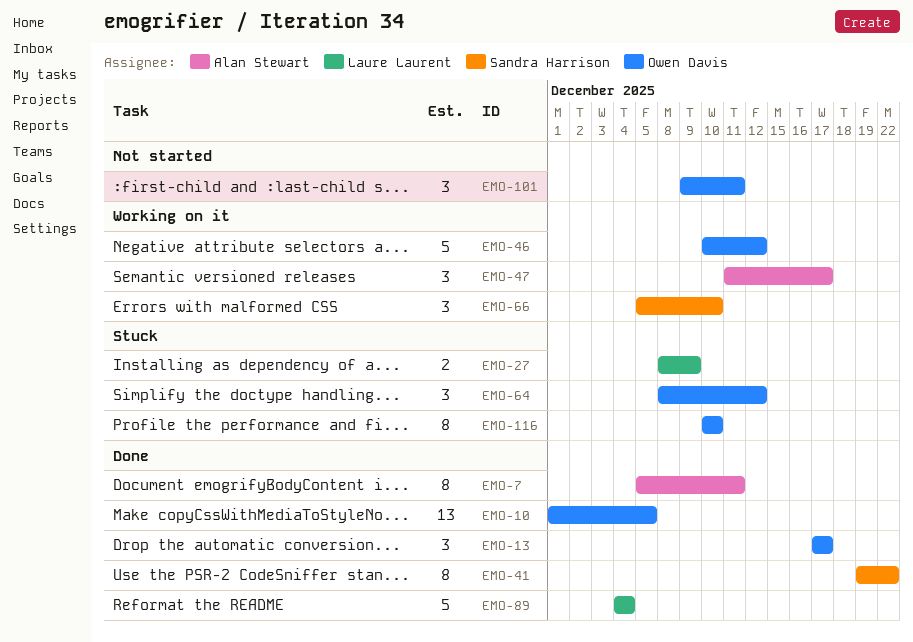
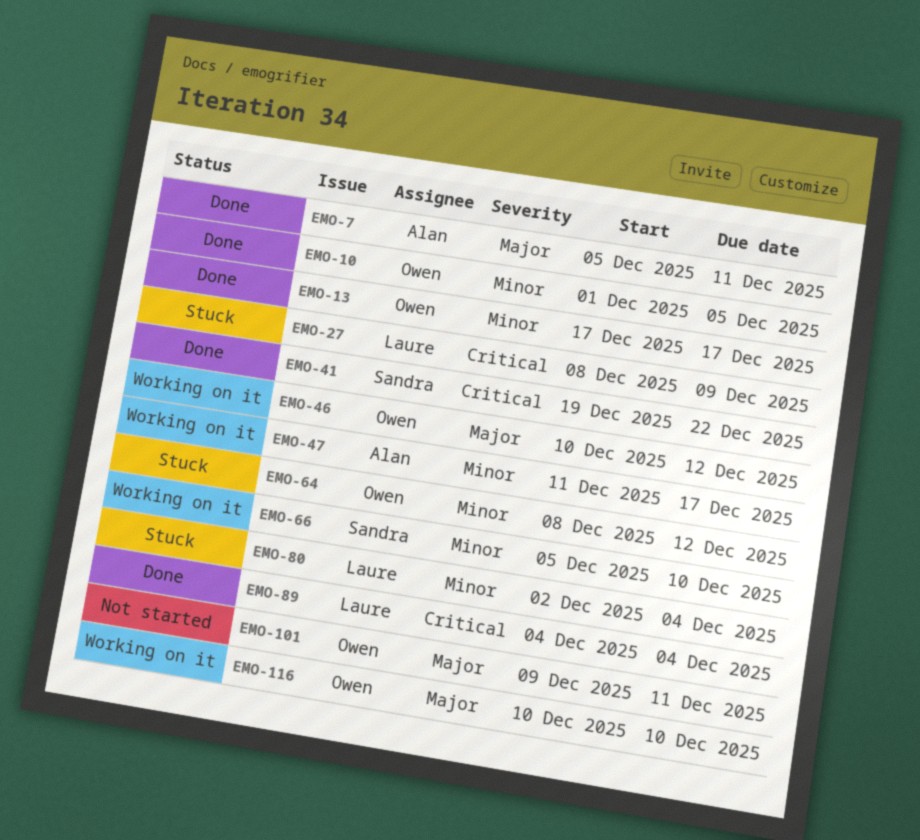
EMO-80: none -> present
EMO-116, status: Stuck -> Working on it

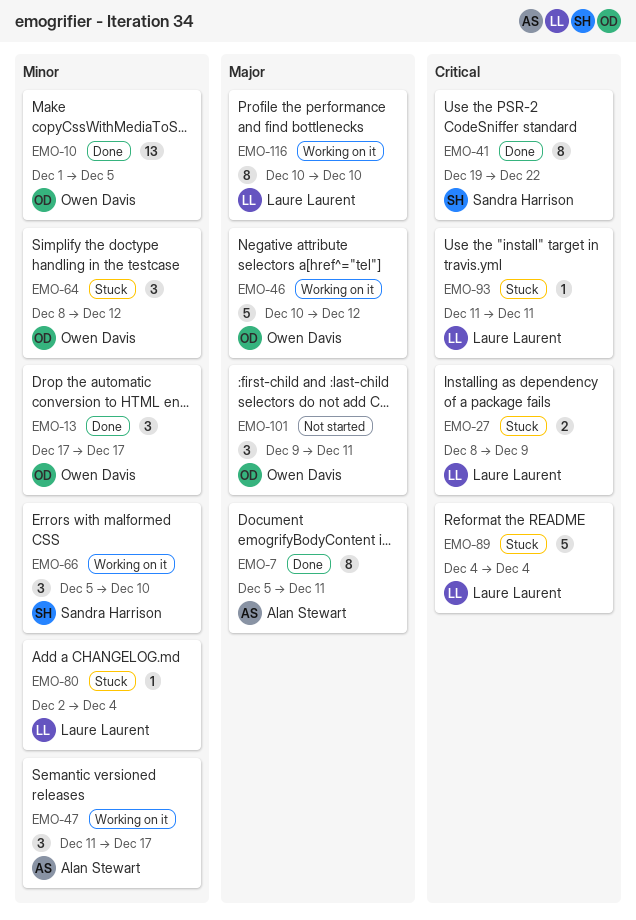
EMO-89, status: Done -> Stuck
EMO-93: none -> present
EMO-116, owner: Owen Davis -> Laure Laurent

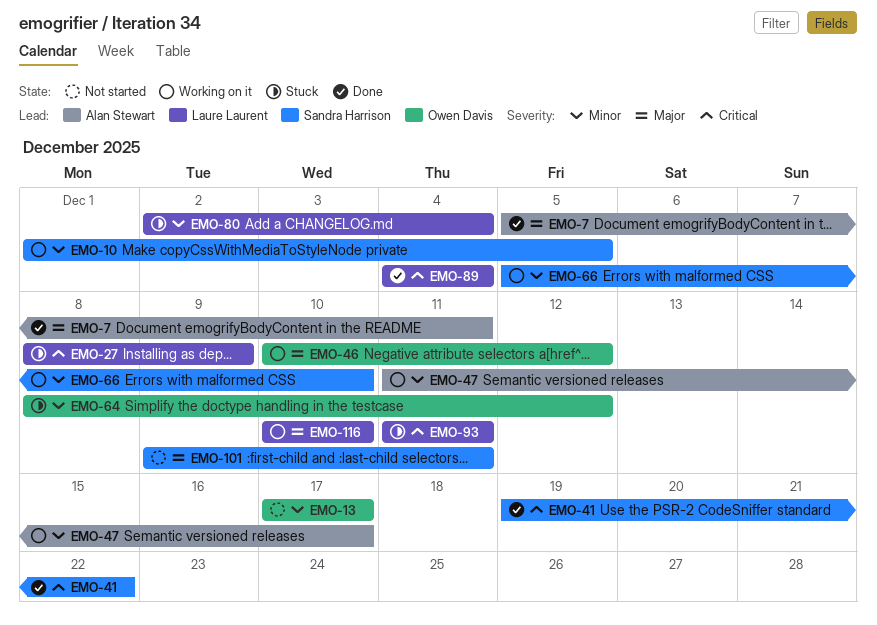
EMO-10, status: Done -> Working on it
EMO-10, owner: Owen Davis -> Sandra Harrison
EMO-13, status: Done -> Not started
EMO-89, status: Stuck -> Done
EMO-101, owner: Owen Davis -> Sandra Harrison

